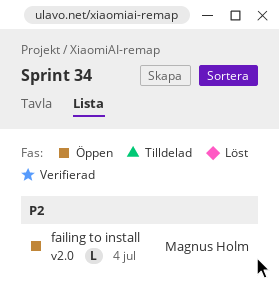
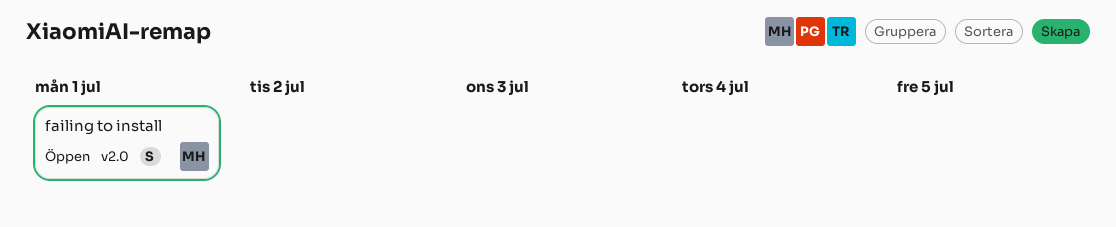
failing to install, estimate: L -> S
failing to install, due: Jul 4 -> Jul 1

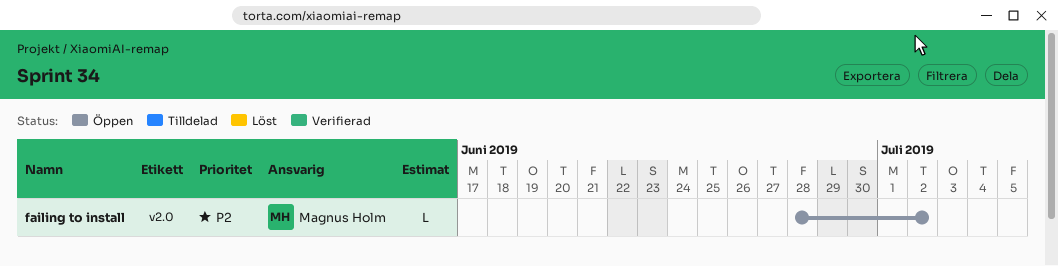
failing to install, estimate: S -> L
failing to install, due: Jul 1 -> Jul 2

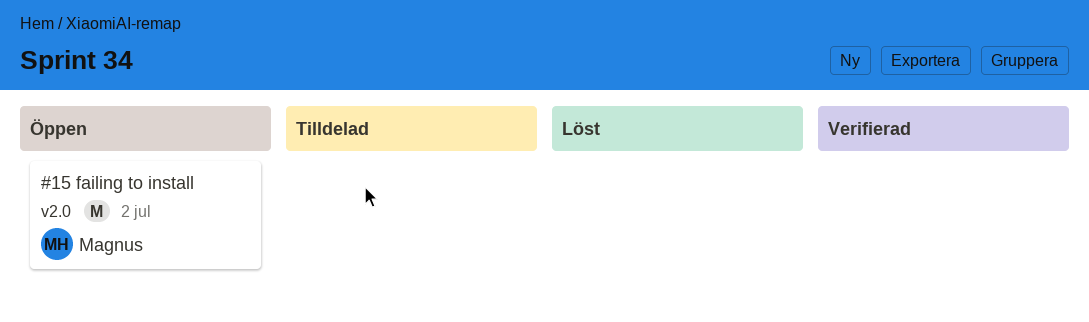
failing to install, estimate: L -> M

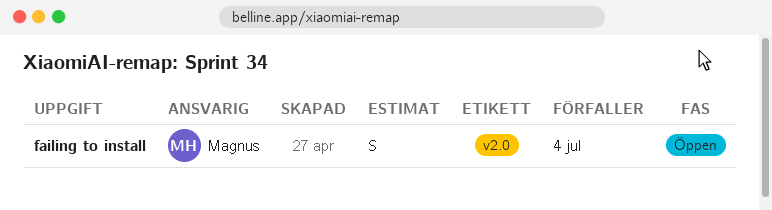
failing to install, estimate: M -> S
failing to install, due: Jul 2 -> Jul 4

